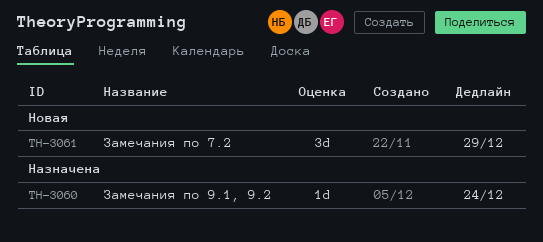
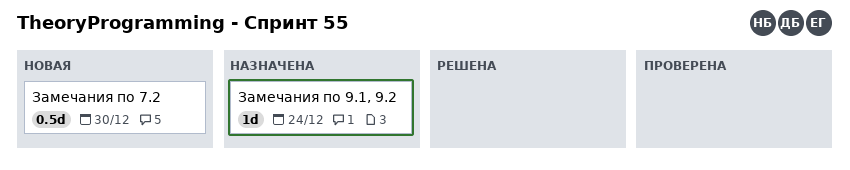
Замечания по 7.2, estimate: 3d -> 0.5d
Замечания по 7.2, due: Dec 29 -> Dec 30

